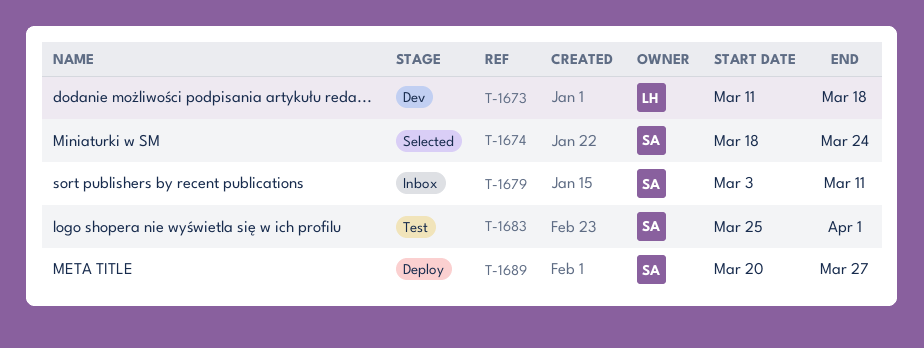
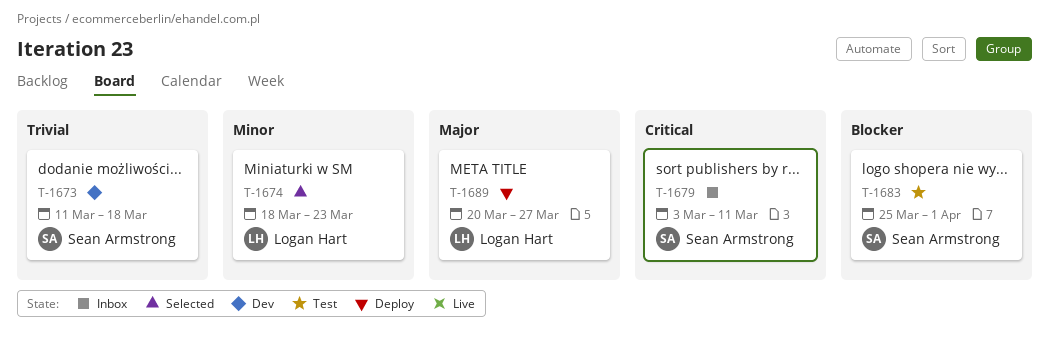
T-1673, owner: Logan Hart -> Sean Armstrong
T-1674, owner: Sean Armstrong -> Logan Hart
T-1674, due: Mar 24 -> Mar 23
T-1689, owner: Sean Armstrong -> Logan Hart

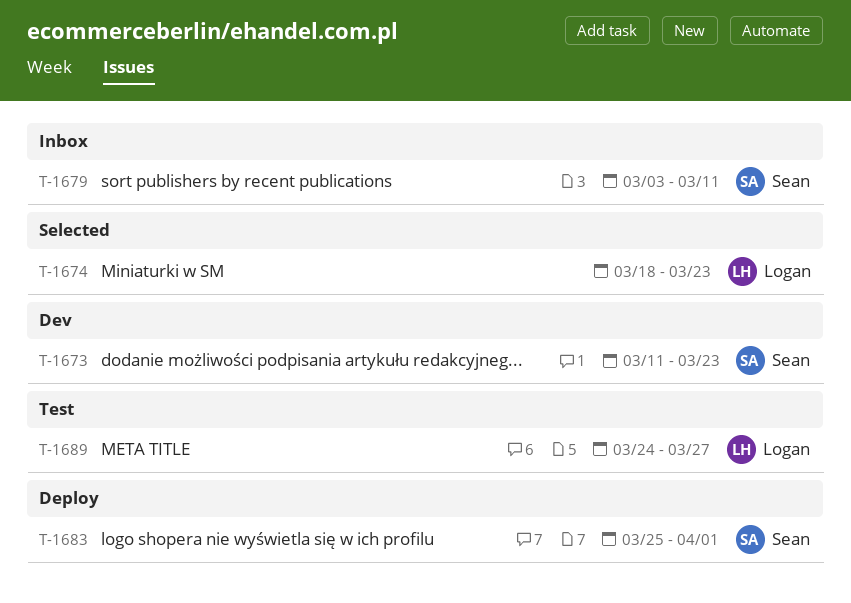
T-1673, due: Mar 18 -> Mar 23
T-1683, status: Test -> Deploy
T-1689, status: Deploy -> Test
T-1689, start: Mar 20 -> Mar 24

